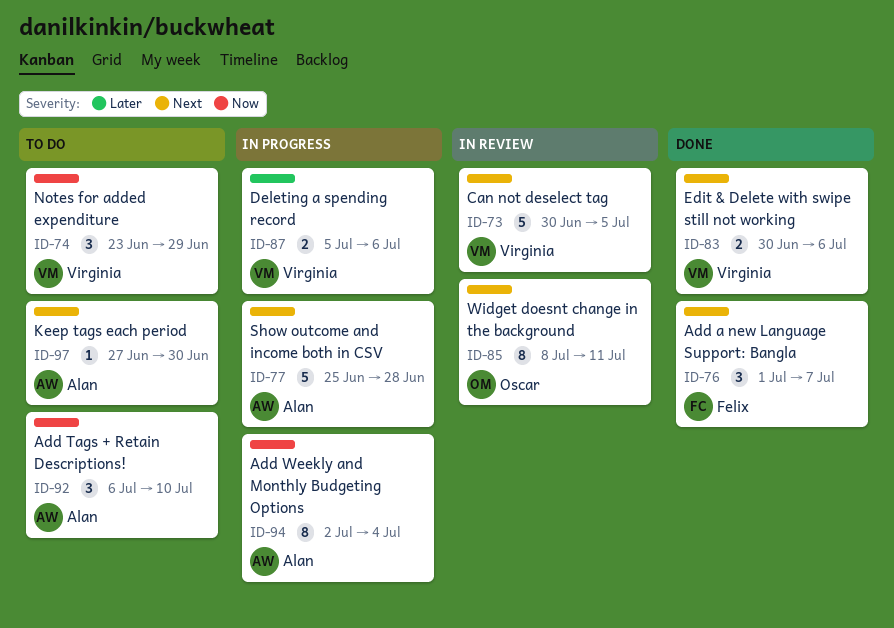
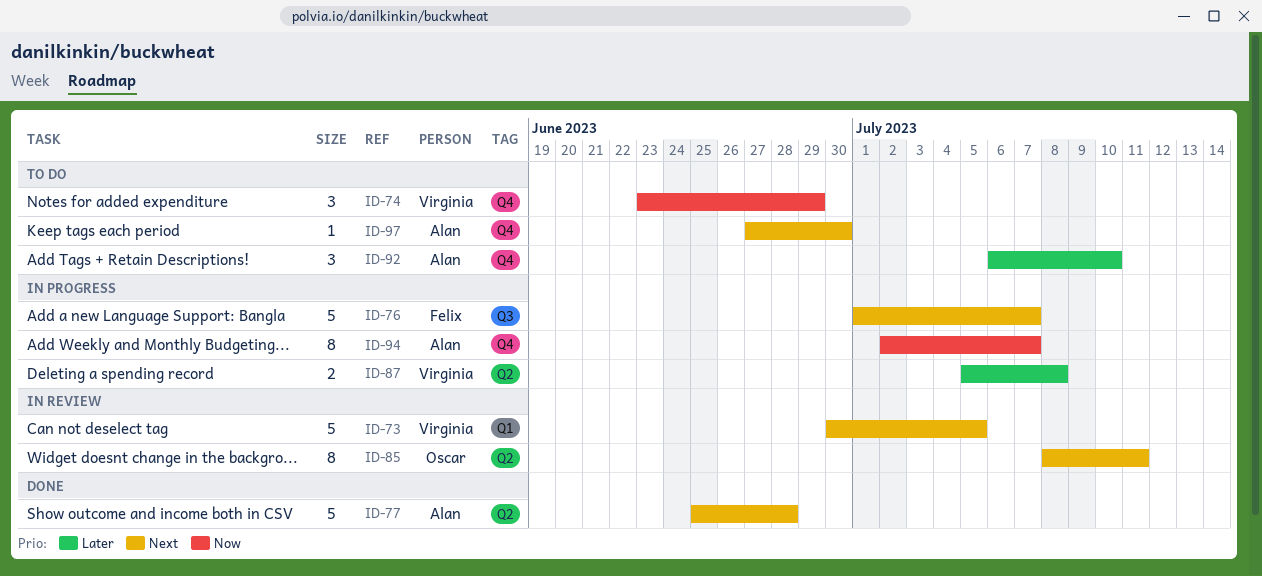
ID-76, status: Done -> In progress
ID-76, estimate: 3 -> 5
ID-77, status: In progress -> Done
ID-83: present -> none
ID-87, due: Jul 6 -> Jul 8
ID-92, priority: Now -> Later
ID-94, due: Jul 4 -> Jul 7

